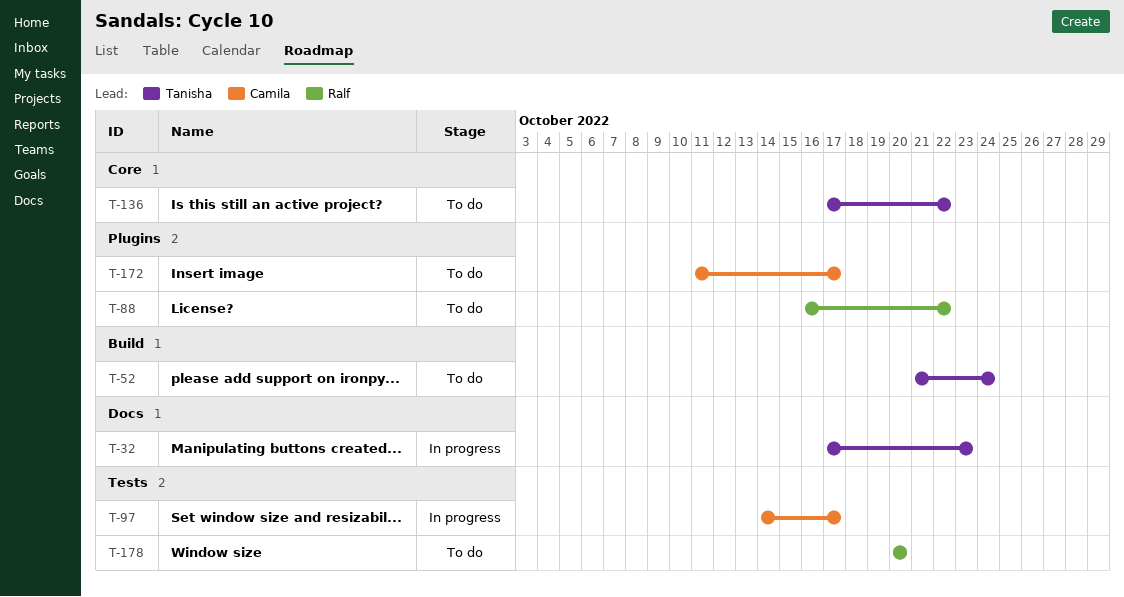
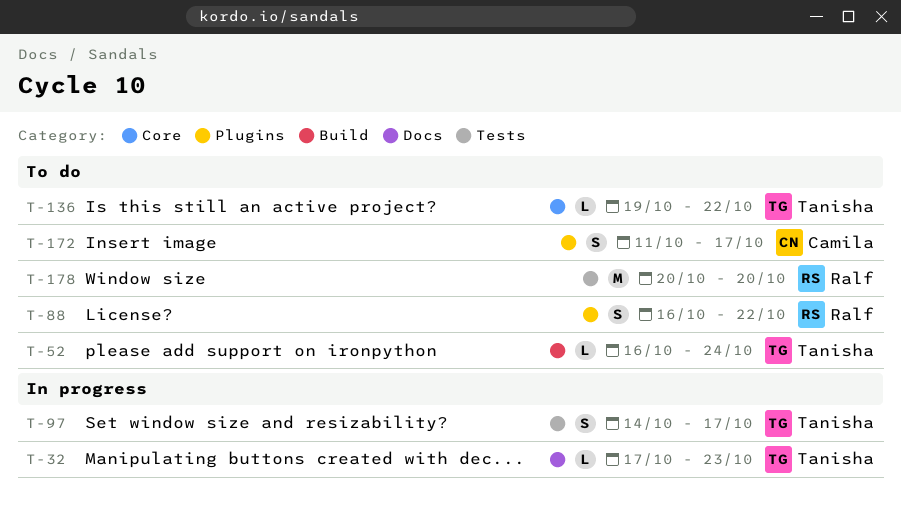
T-52, start: Oct 21 -> Oct 16
T-97, owner: Camila -> Tanisha
T-136, start: Oct 17 -> Oct 19

